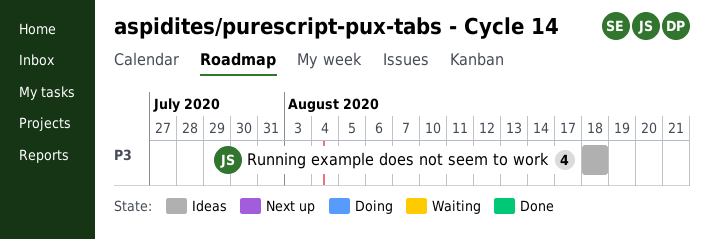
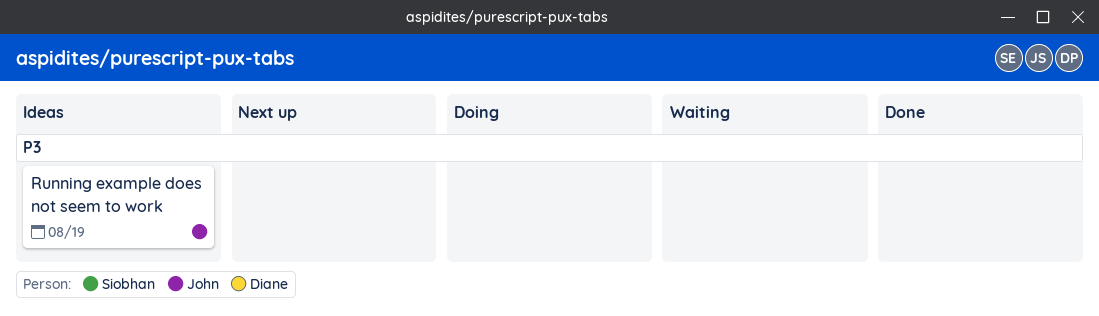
Running example does not seem to work, due: Aug 18 -> Aug 19

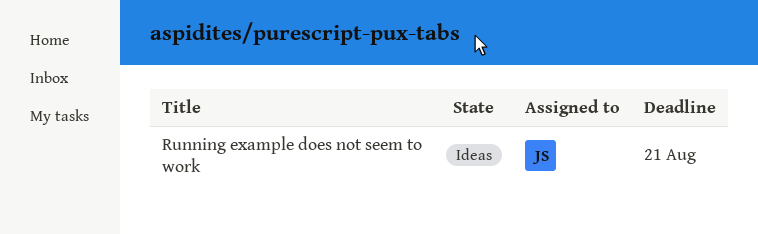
Running example does not seem to work, due: Aug 19 -> Aug 21

